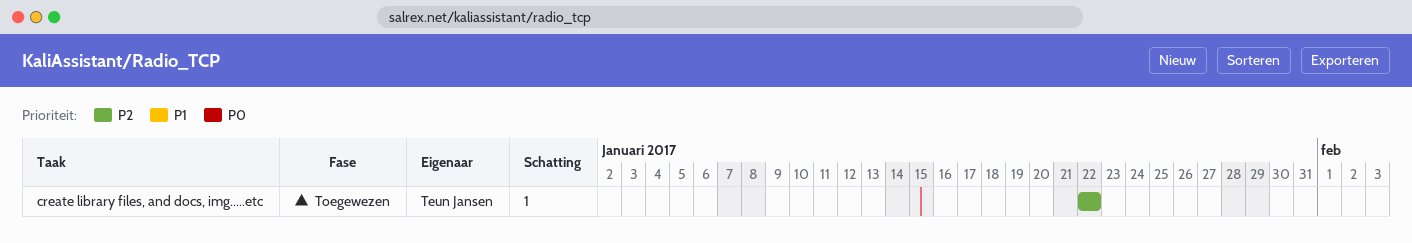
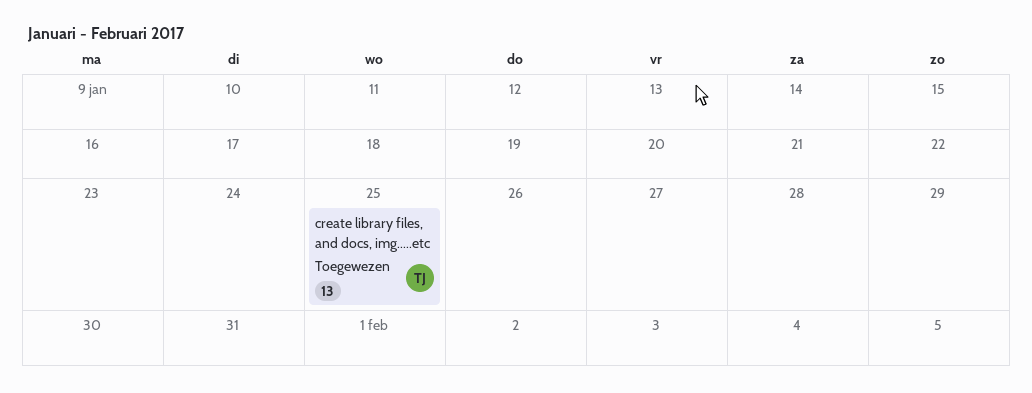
create library files, and docs, img.....etc, estimate: 1 -> 13
create library files, and docs, img.....etc, due: Jan 22 -> Jan 25

